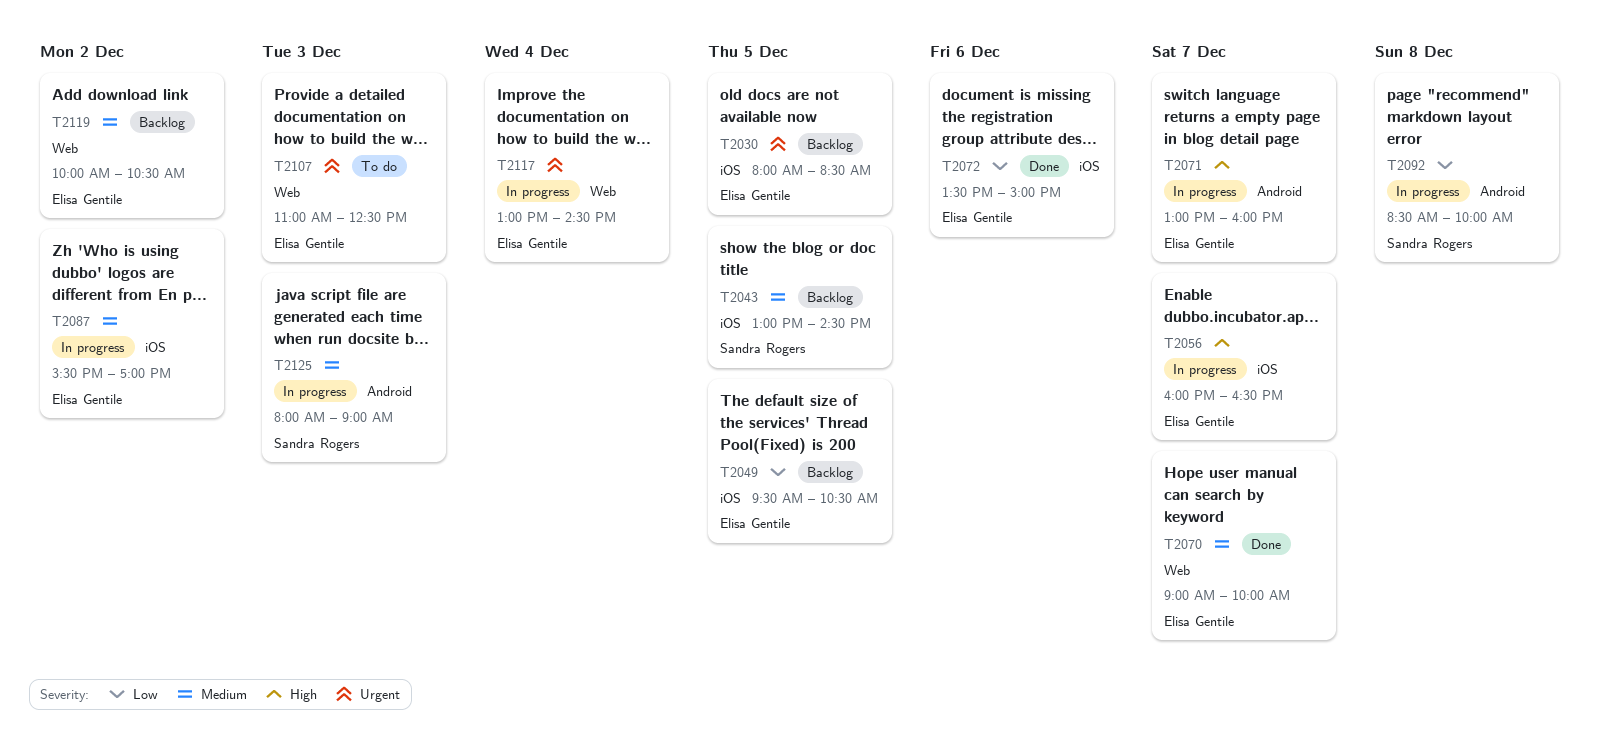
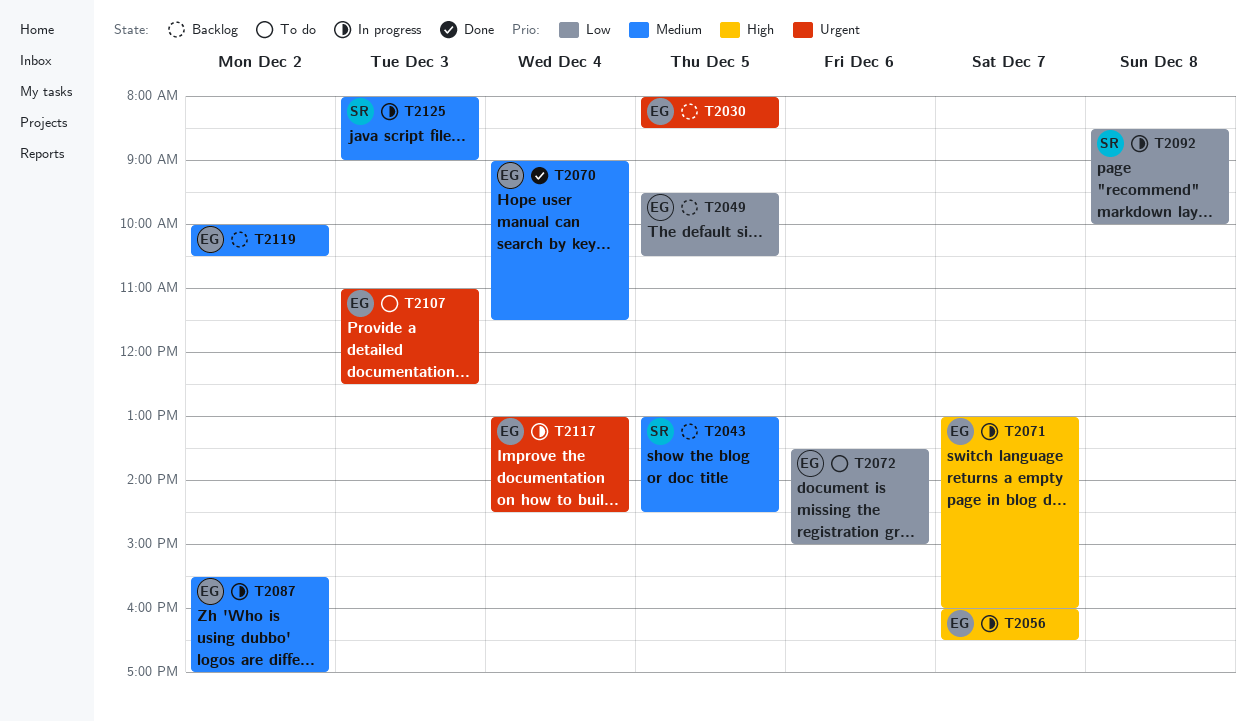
T2070, day: Dec 7 -> Dec 4
T2070, ends: 10:00 -> 11:30
T2072, status: Done -> To do

